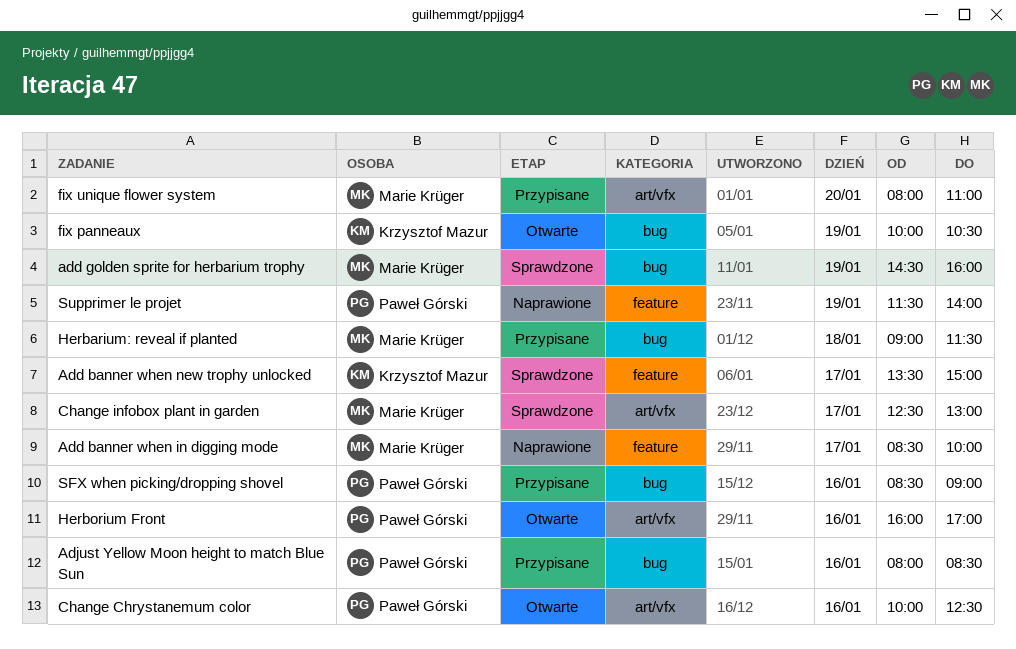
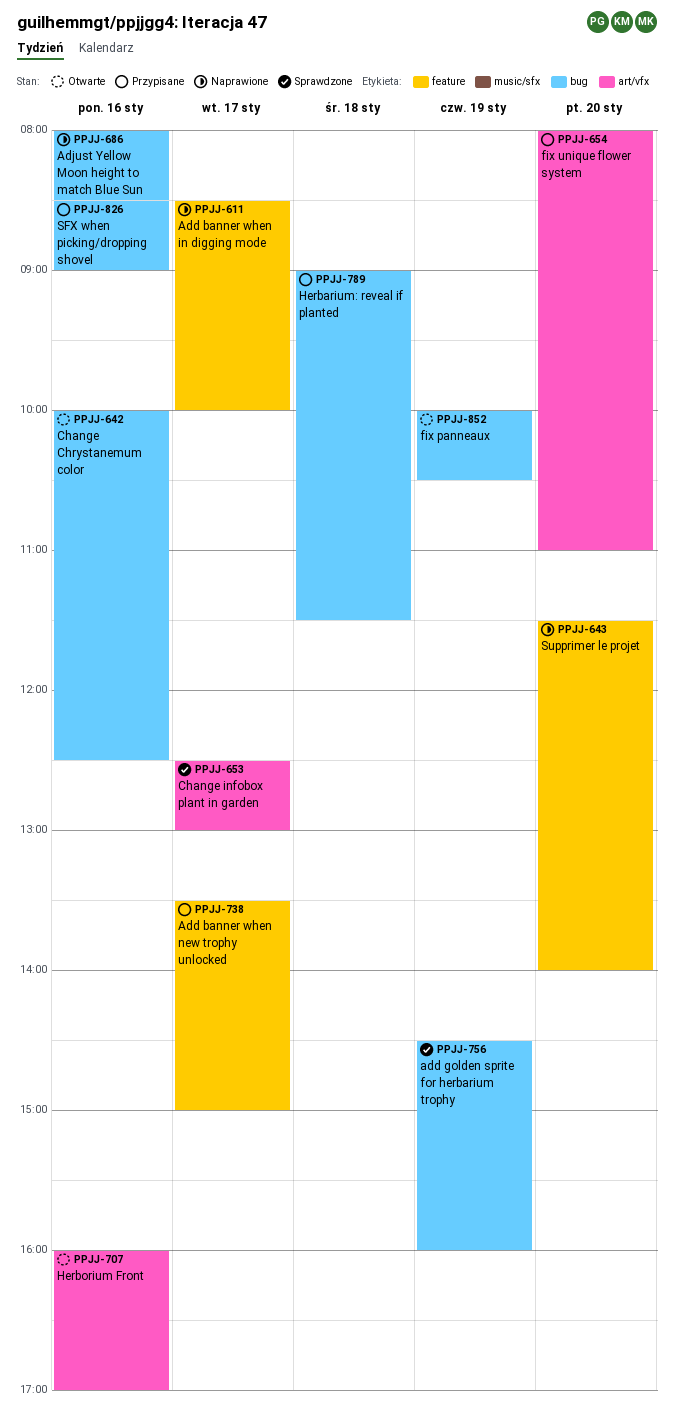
Add banner when new trophy unlocked, status: Sprawdzone -> Przypisane
Adjust Yellow Moon height to match Blue Sun, status: Przypisane -> Naprawione
Change Chrystanemum color, label: art/vfx -> bug
Supprimer le projet, day: Jan 19 -> Jan 20

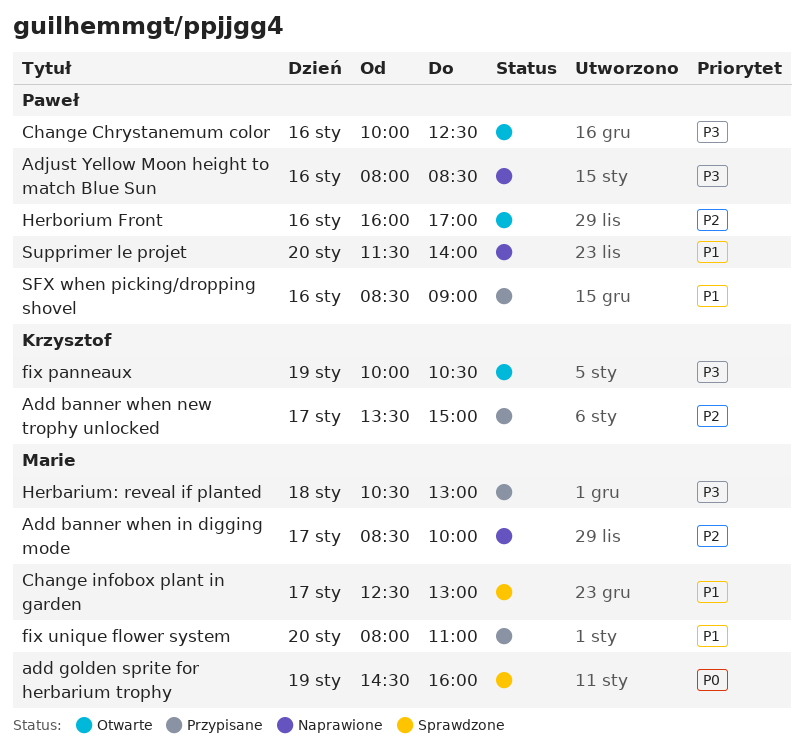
Herbarium: reveal if planted, begins: 09:00 -> 10:30
Herbarium: reveal if planted, ends: 11:30 -> 13:00

